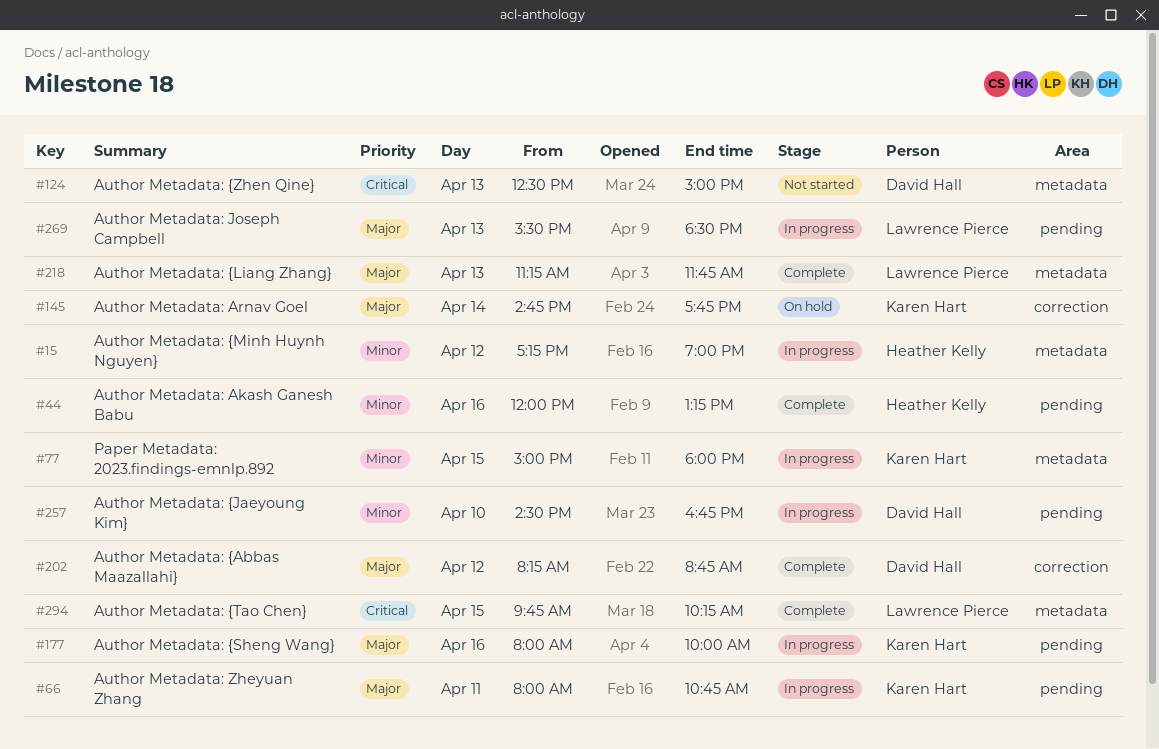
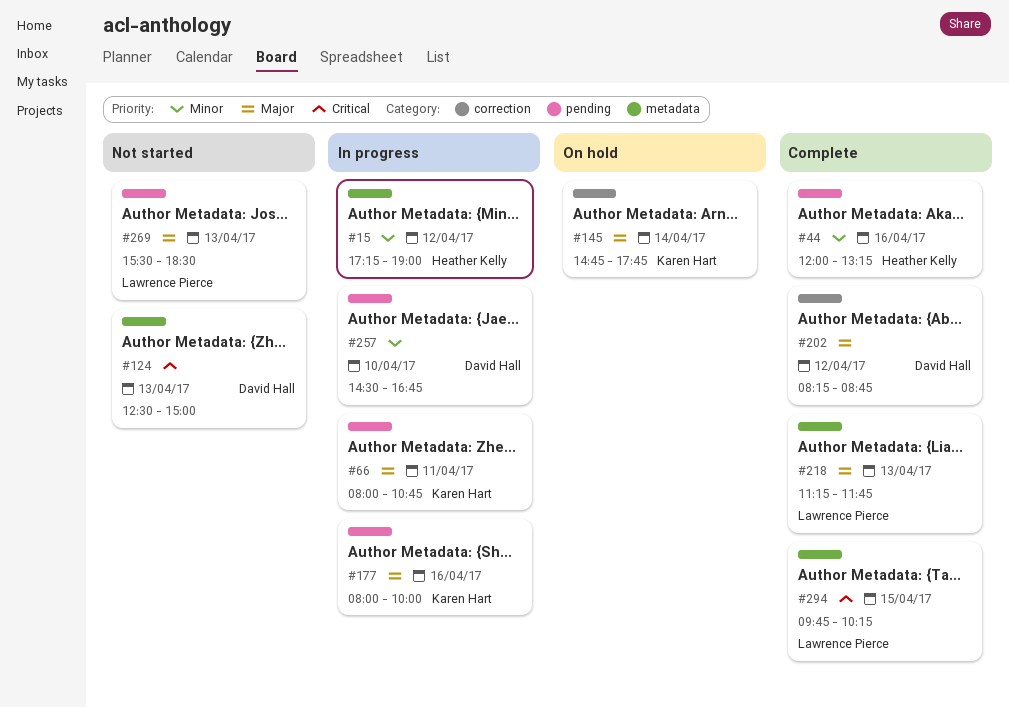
#77: present -> none
#269, status: In progress -> Not started

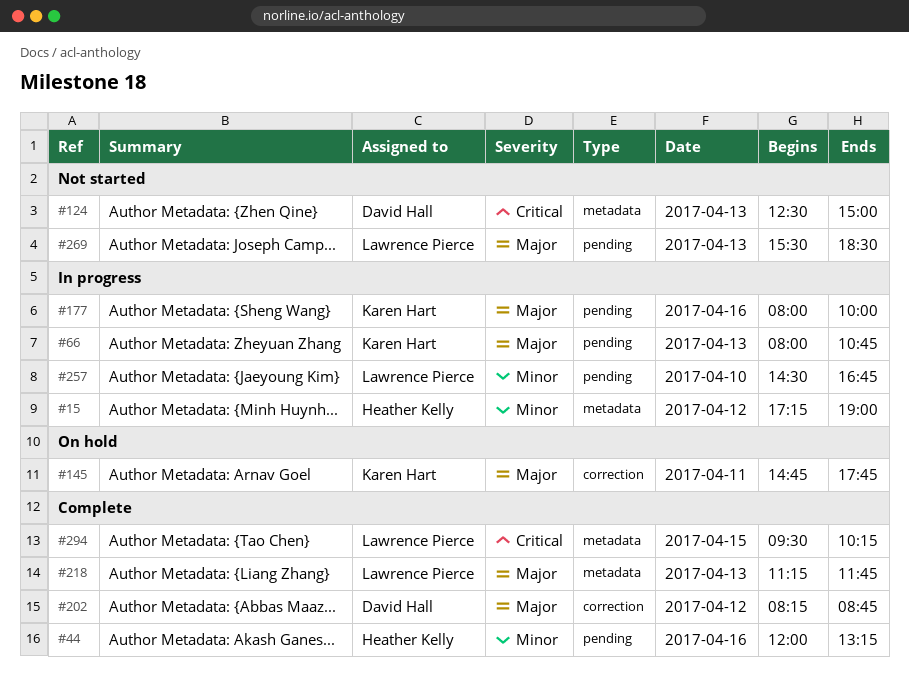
#66, day: Apr 11 -> Apr 13
#145, day: Apr 14 -> Apr 11
#257, owner: David Hall -> Lawrence Pierce
#294, begins: 09:45 -> 09:30

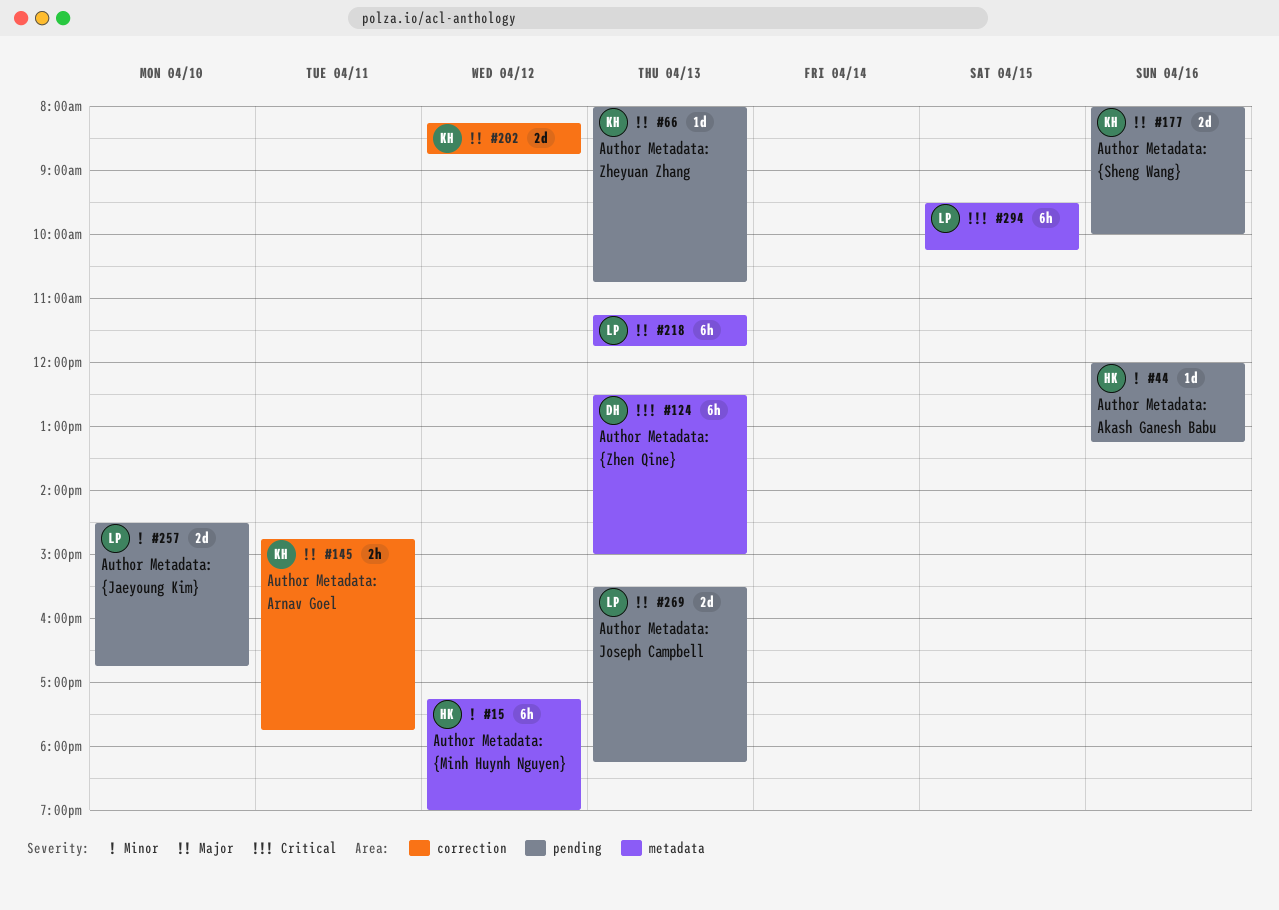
#202, owner: David Hall -> Karen Hart
#269, ends: 18:30 -> 18:15

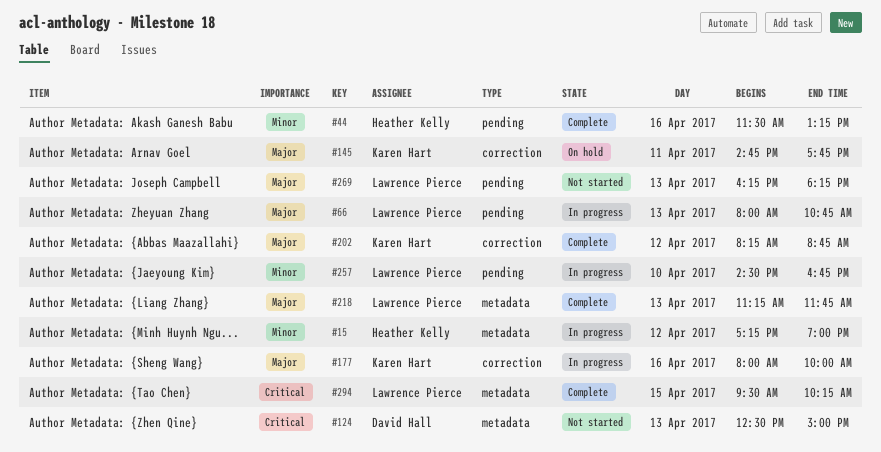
#44, begins: 12:00 -> 11:30
#66, owner: Karen Hart -> Lawrence Pierce
#177, label: pending -> correction
#269, begins: 15:30 -> 16:15

